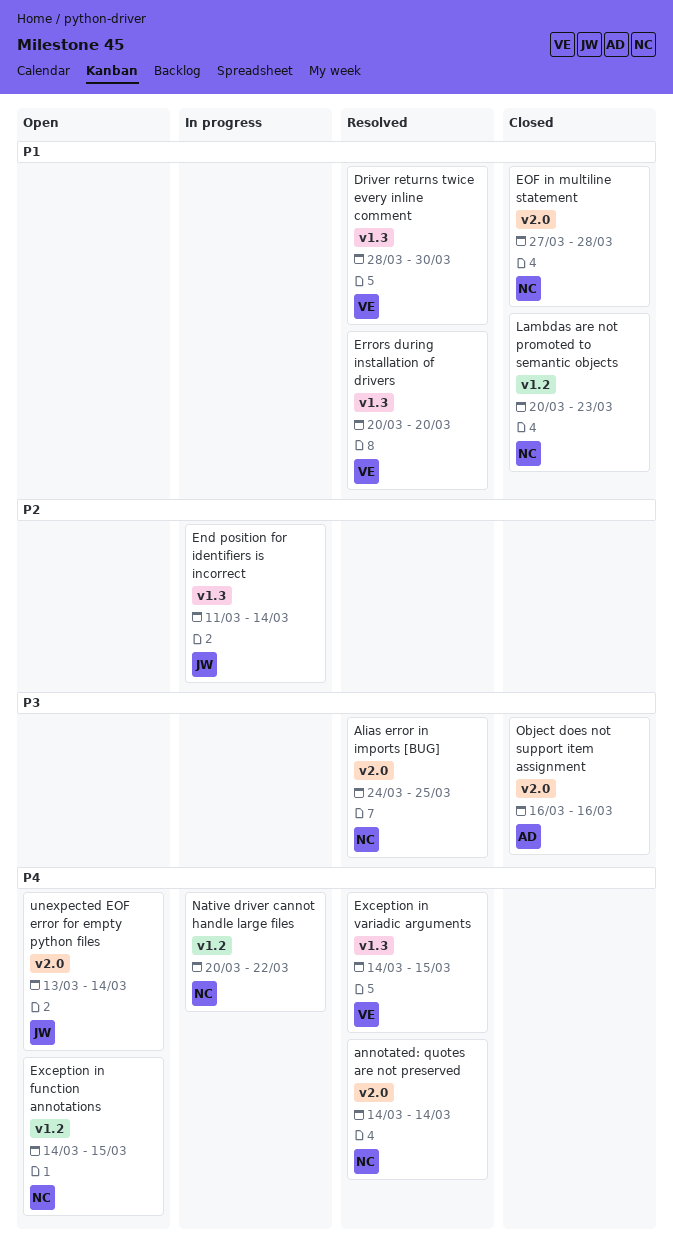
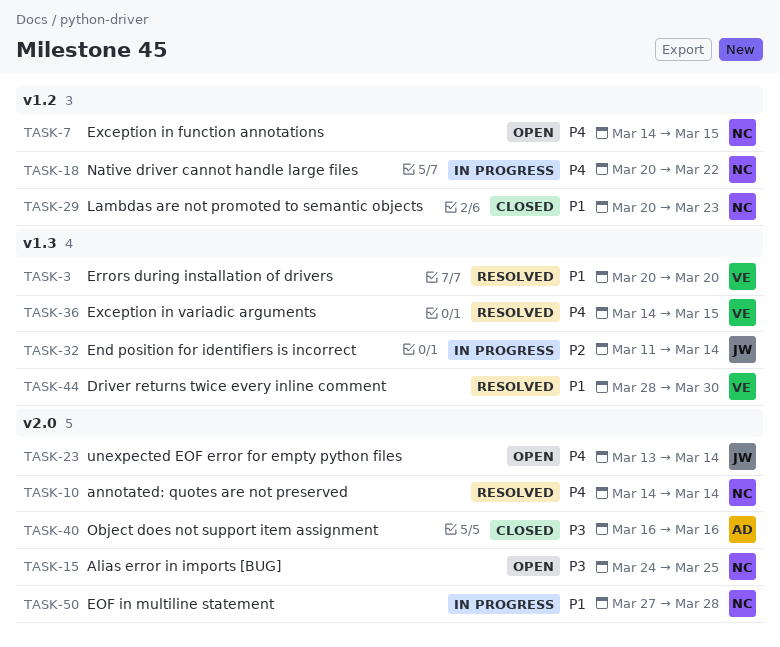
Alias error in imports [BUG], status: Resolved -> Open
EOF in multiline statement, status: Closed -> In progress

